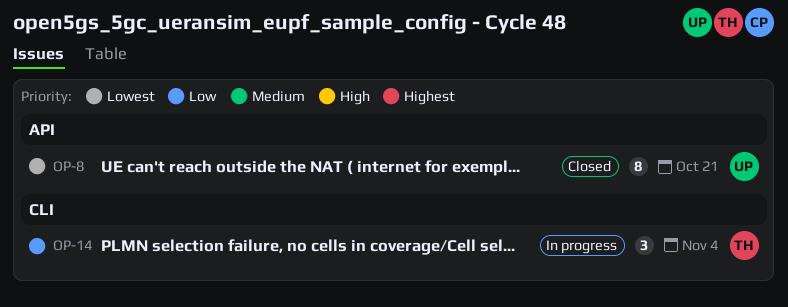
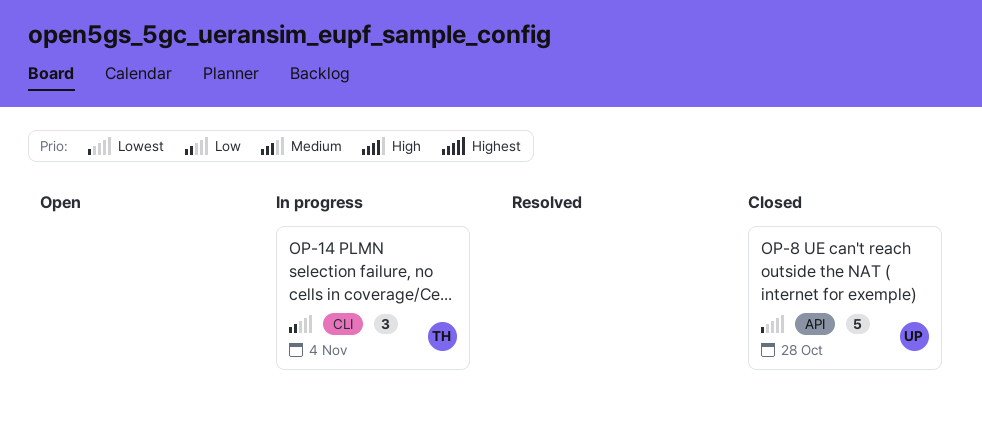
OP-8, estimate: 8 -> 5
OP-8, due: Oct 21 -> Oct 28

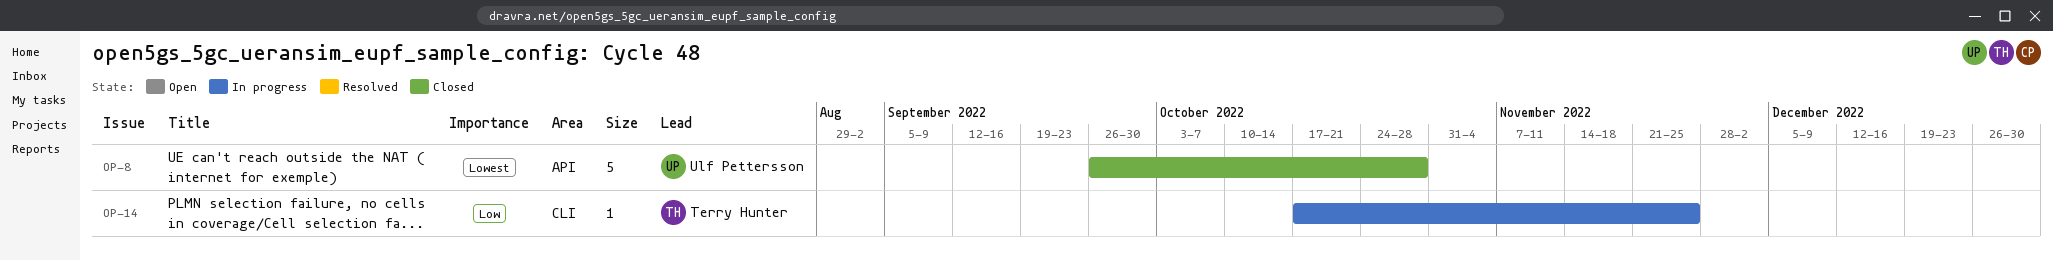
OP-14, estimate: 3 -> 1
OP-14, due: Nov 4 -> Nov 25

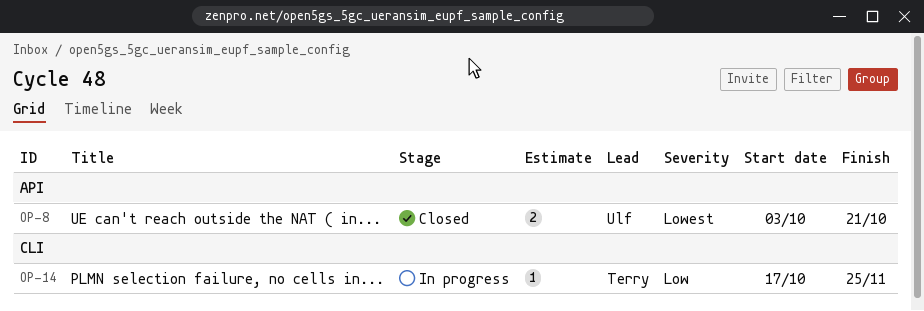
OP-8, estimate: 5 -> 2
OP-8, start: Sep 26 -> Oct 3
OP-8, due: Oct 28 -> Oct 21

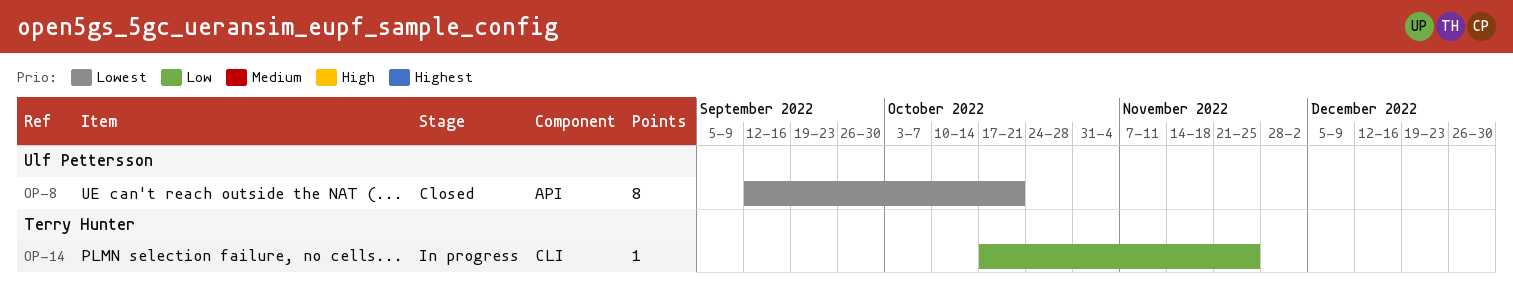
OP-8, estimate: 2 -> 8
OP-8, start: Oct 3 -> Sep 12

